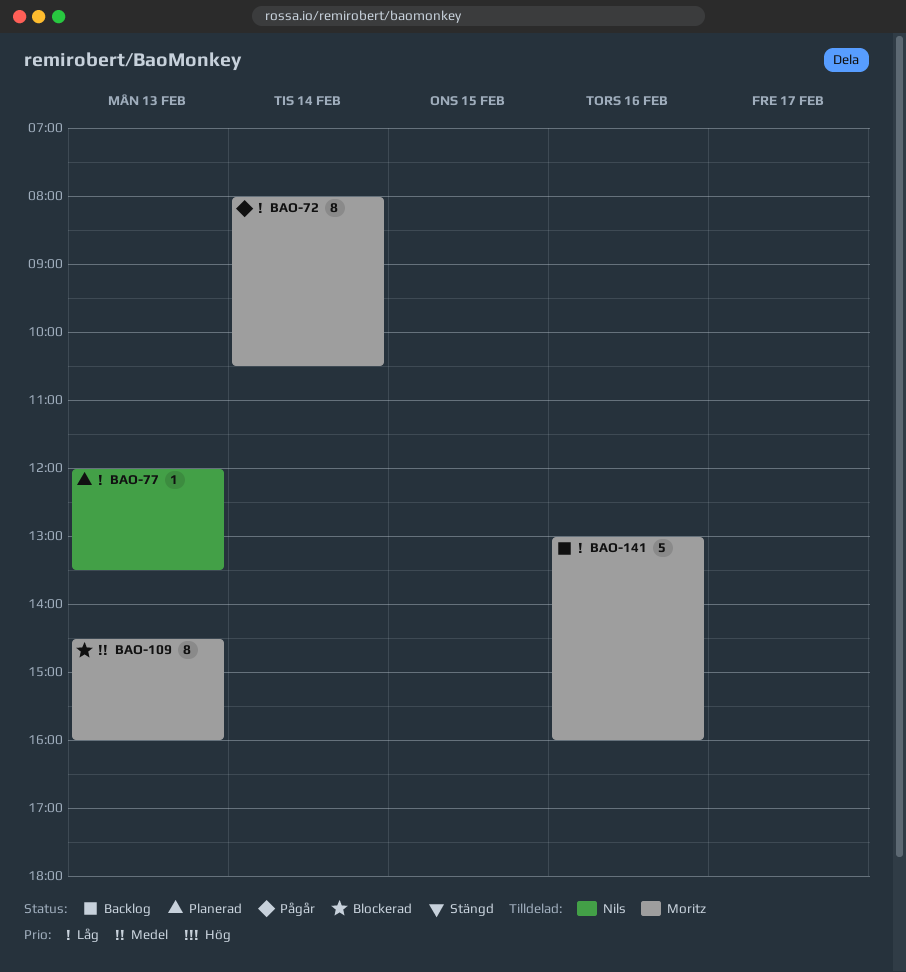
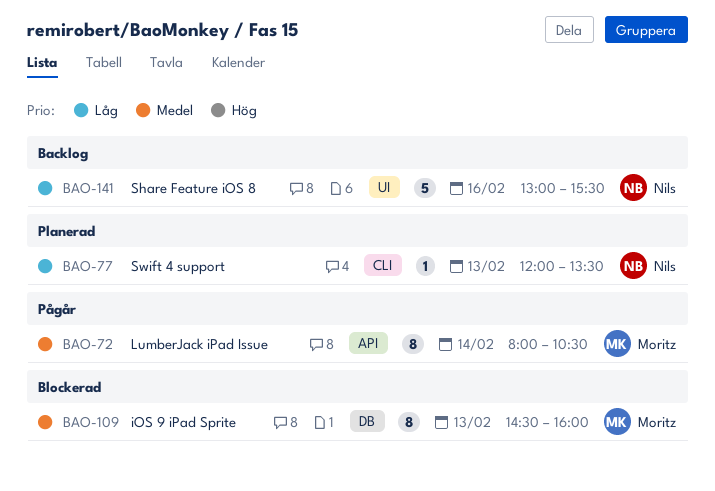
BAO-72, priority: Låg -> Medel
BAO-141, owner: Moritz -> Nils
BAO-141, ends: 16:00 -> 15:30

